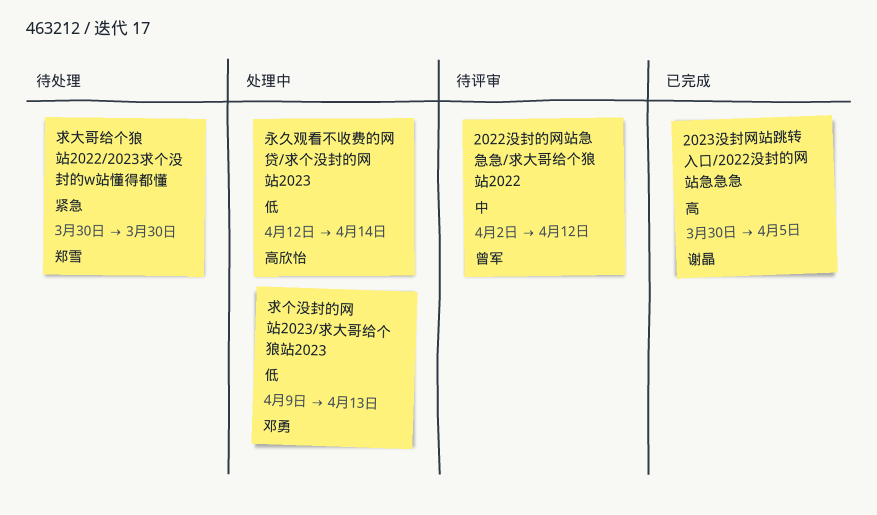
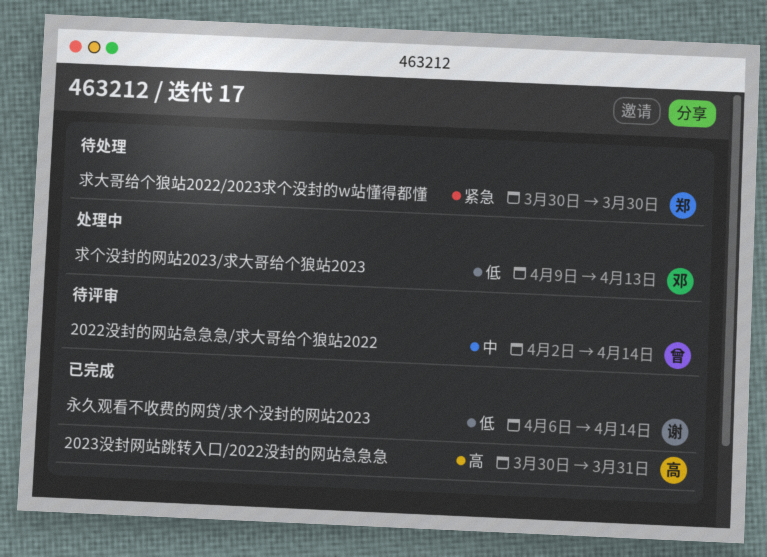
2022没封的网站急急急/求大哥给个狼站2022, due: Apr 12 -> Apr 14
2023没封网站跳转入口/2022没封的网站急急急, owner: 谢晶 -> 高欣怡
2023没封网站跳转入口/2022没封的网站急急急, due: Apr 5 -> Mar 31
永久观看不收费的网贷/求个没封的网站2023, status: 处理中 -> 已完成
永久观看不收费的网贷/求个没封的网站2023, owner: 高欣怡 -> 谢晶
永久观看不收费的网贷/求个没封的网站2023, start: Apr 12 -> Apr 6

